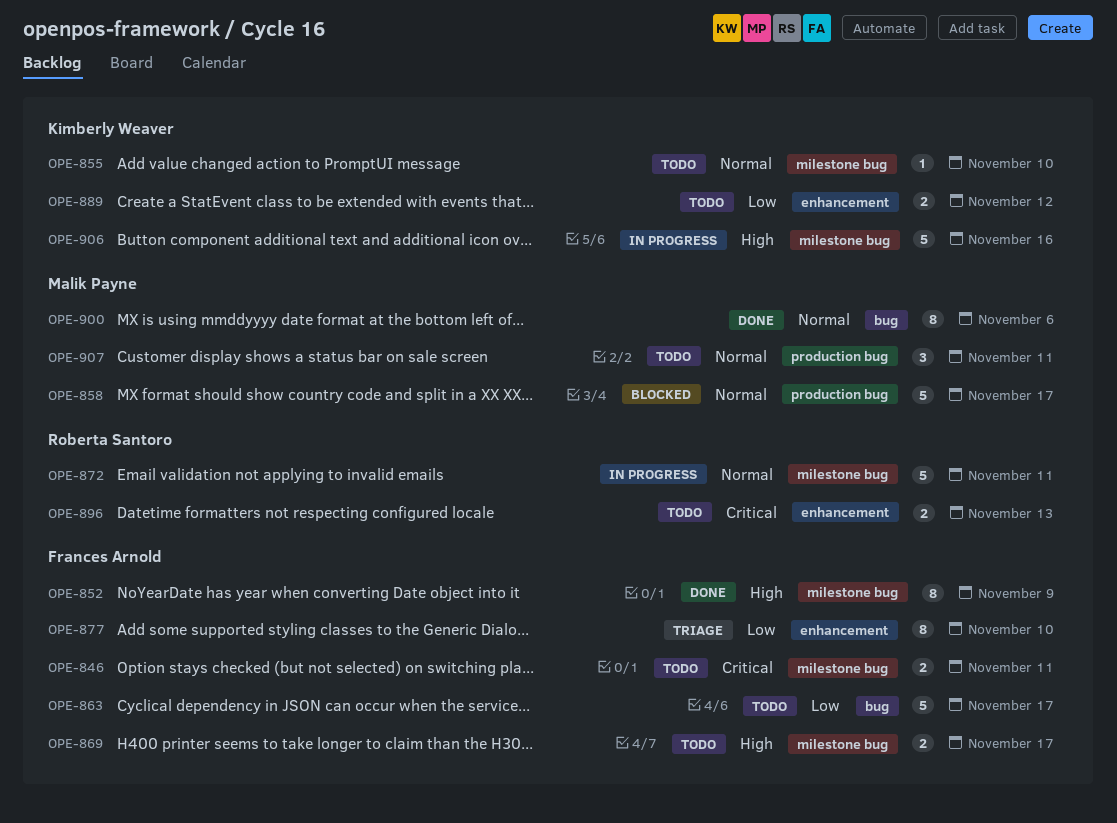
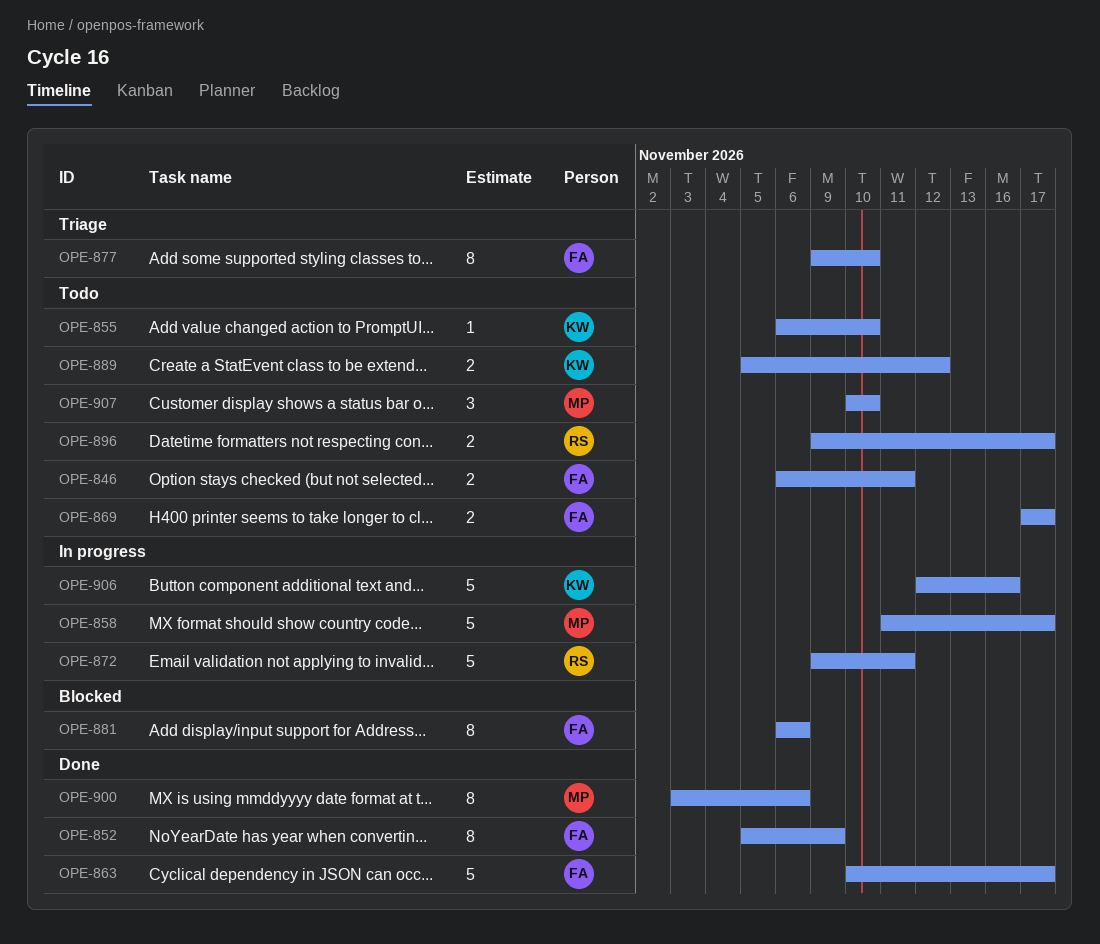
OPE-858, status: Blocked -> In progress
OPE-863, status: Todo -> Done
OPE-881: none -> present
OPE-896, due: Nov 13 -> Nov 17
OPE-907, due: Nov 11 -> Nov 10

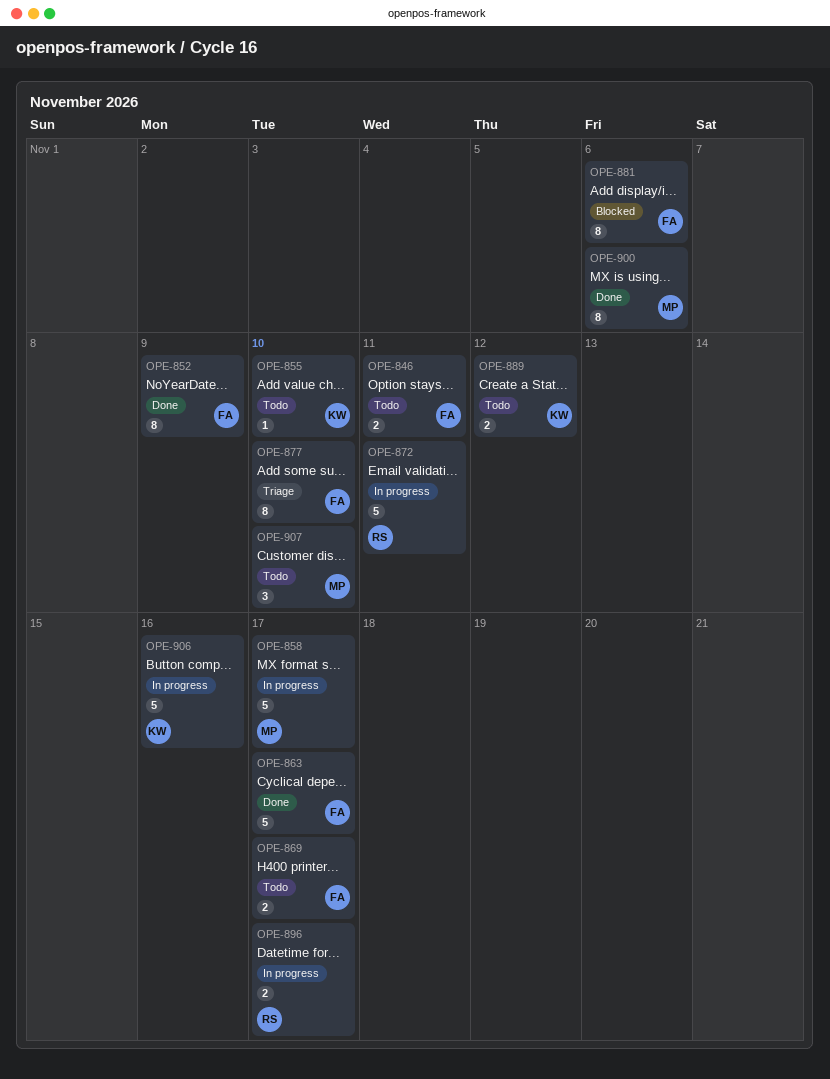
OPE-896, status: Todo -> In progress

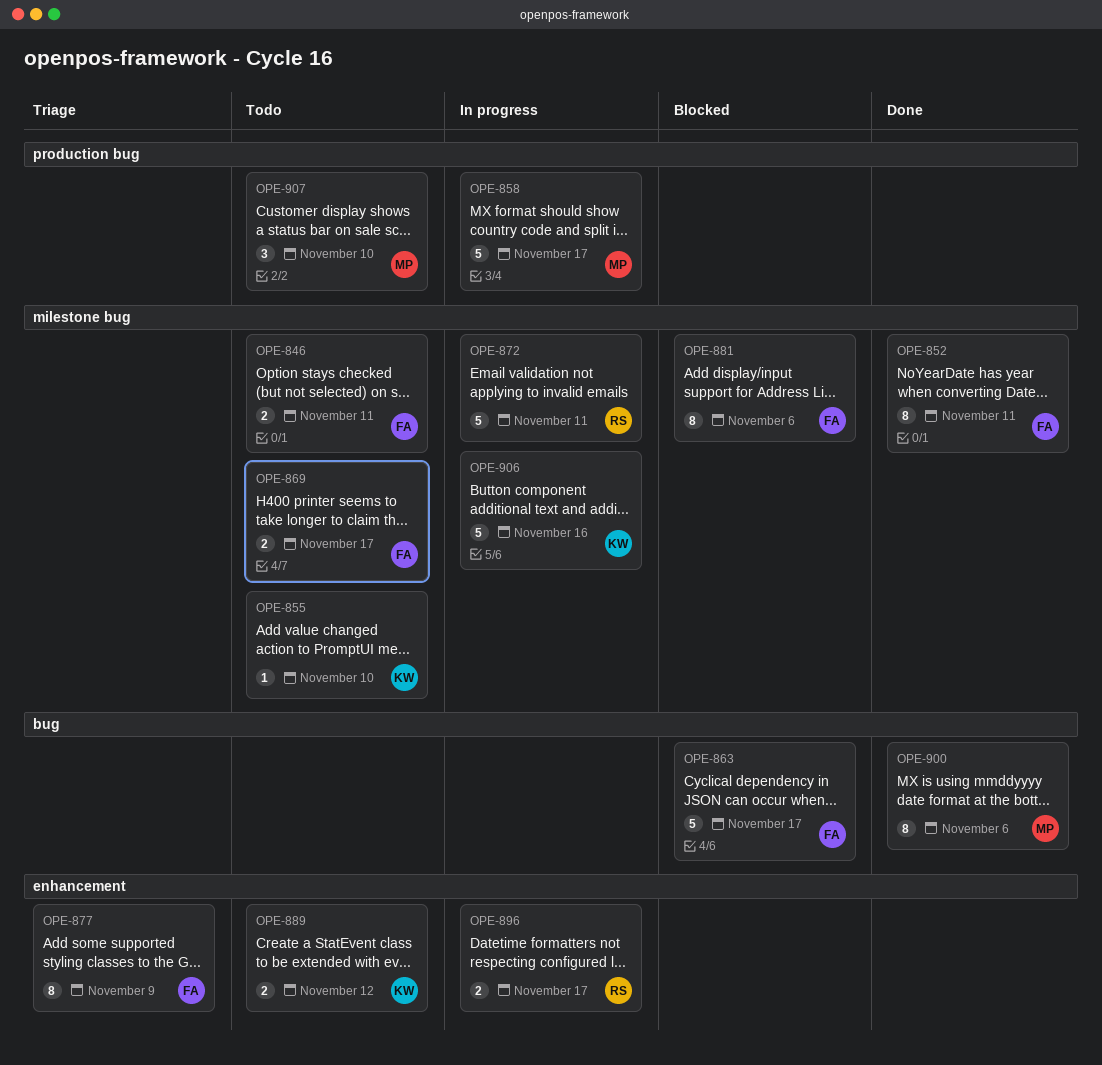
OPE-852, due: Nov 9 -> Nov 11
OPE-863, status: Done -> Blocked
OPE-877, due: Nov 10 -> Nov 9

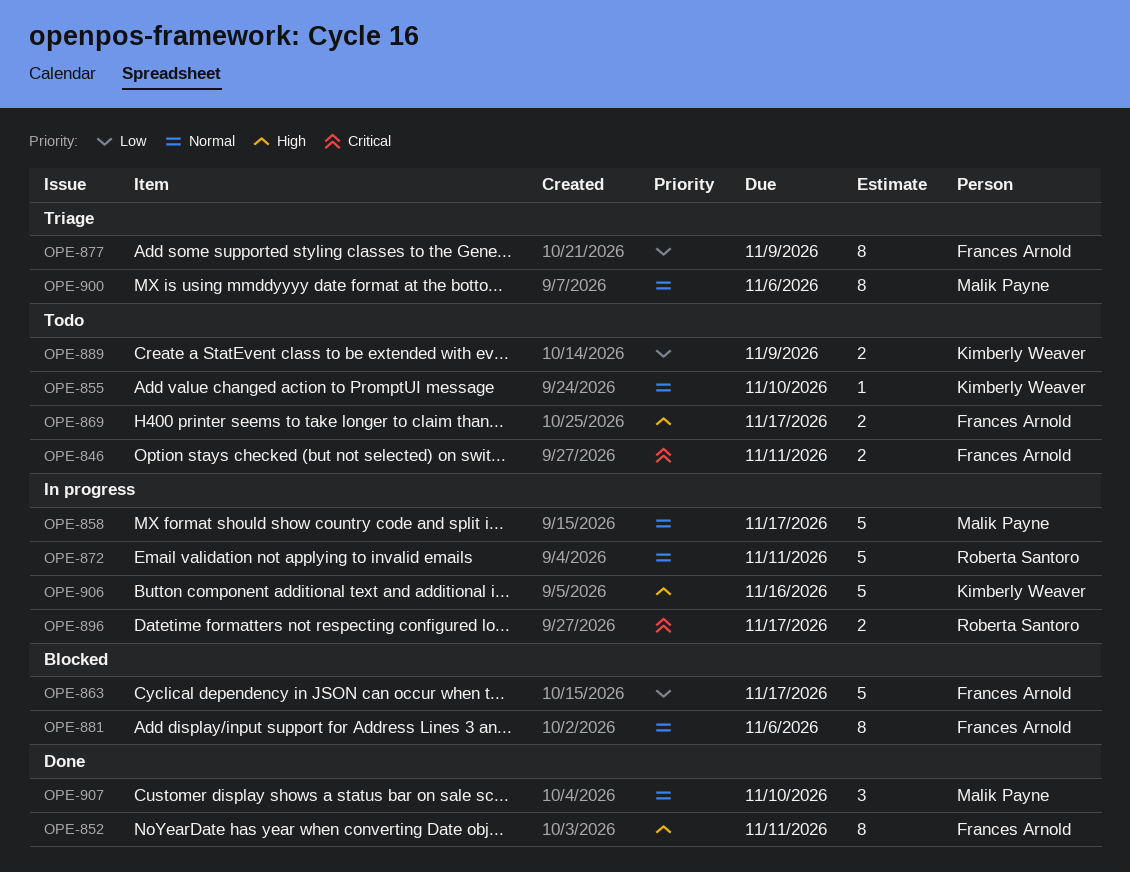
OPE-889, due: Nov 12 -> Nov 9
OPE-900, status: Done -> Triage
OPE-907, status: Todo -> Done

